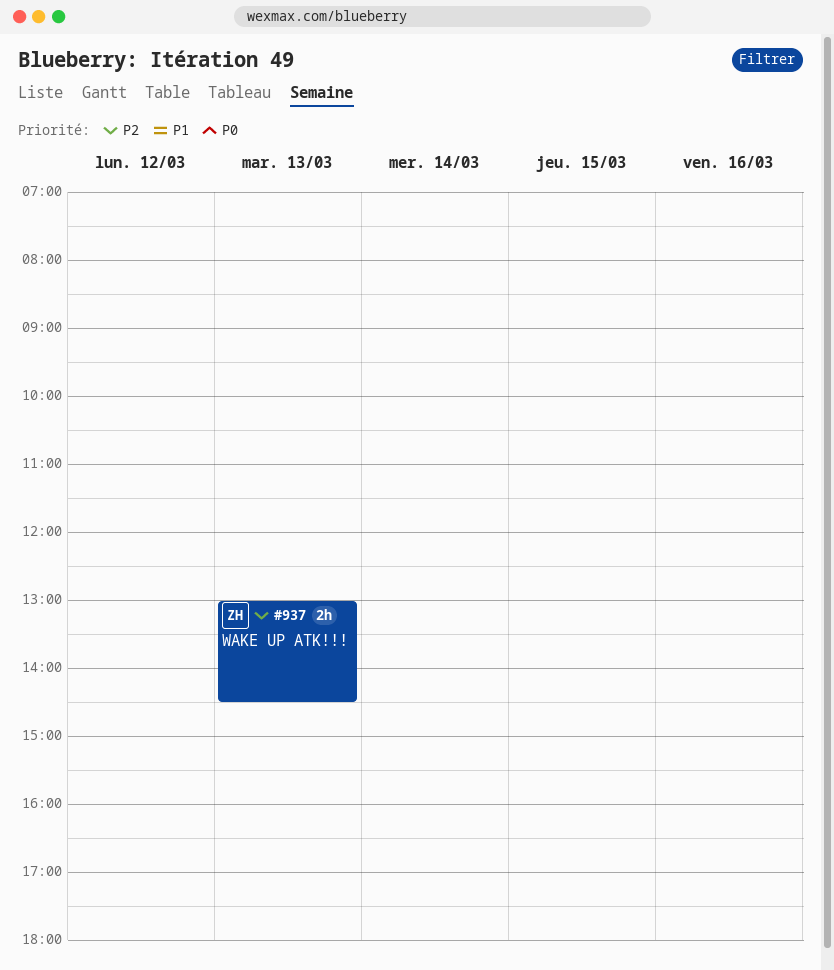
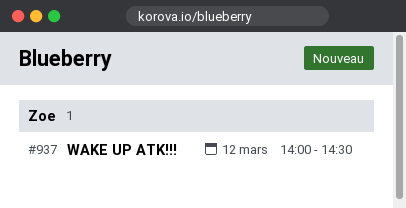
#937, day: Mar 13 -> Mar 12
#937, begins: 13:00 -> 14:00

